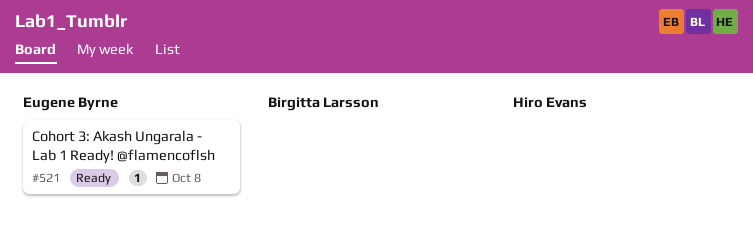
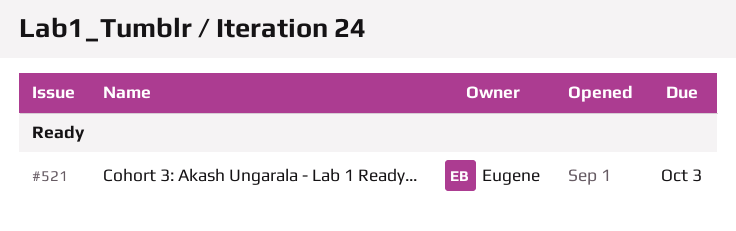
#521, due: Oct 8 -> Oct 3

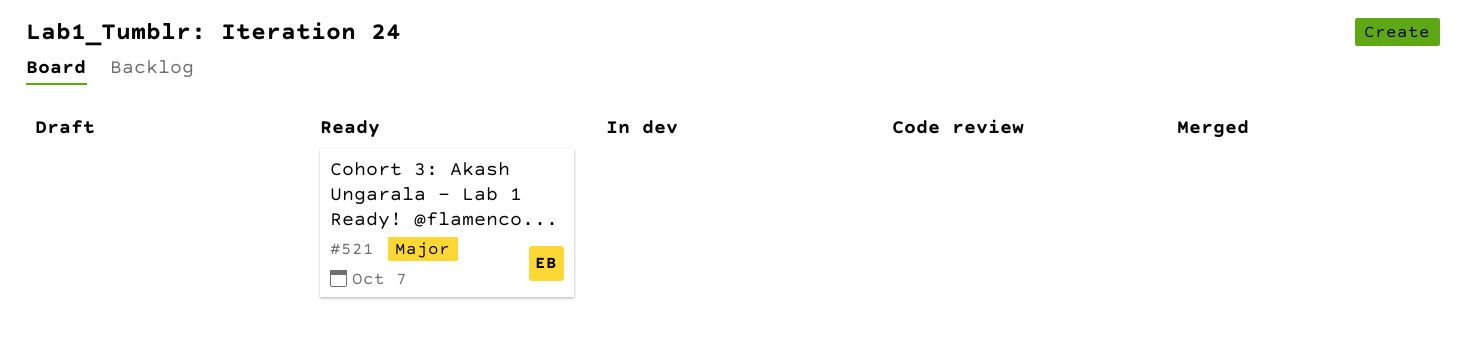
#521, due: Oct 3 -> Oct 7

